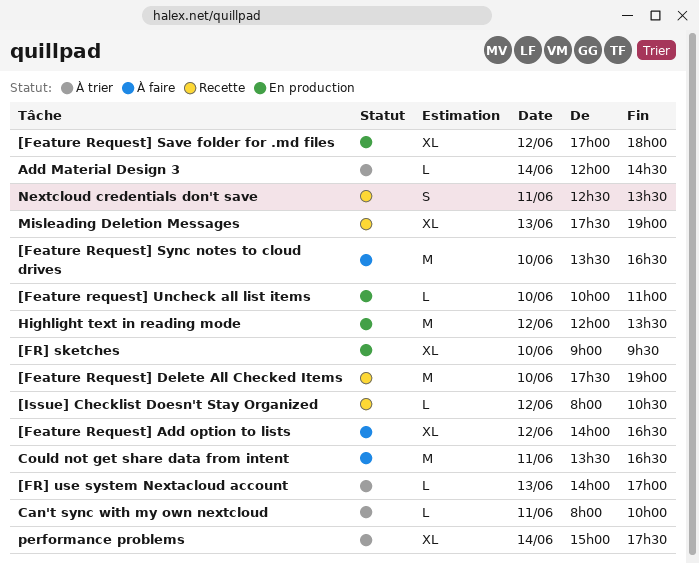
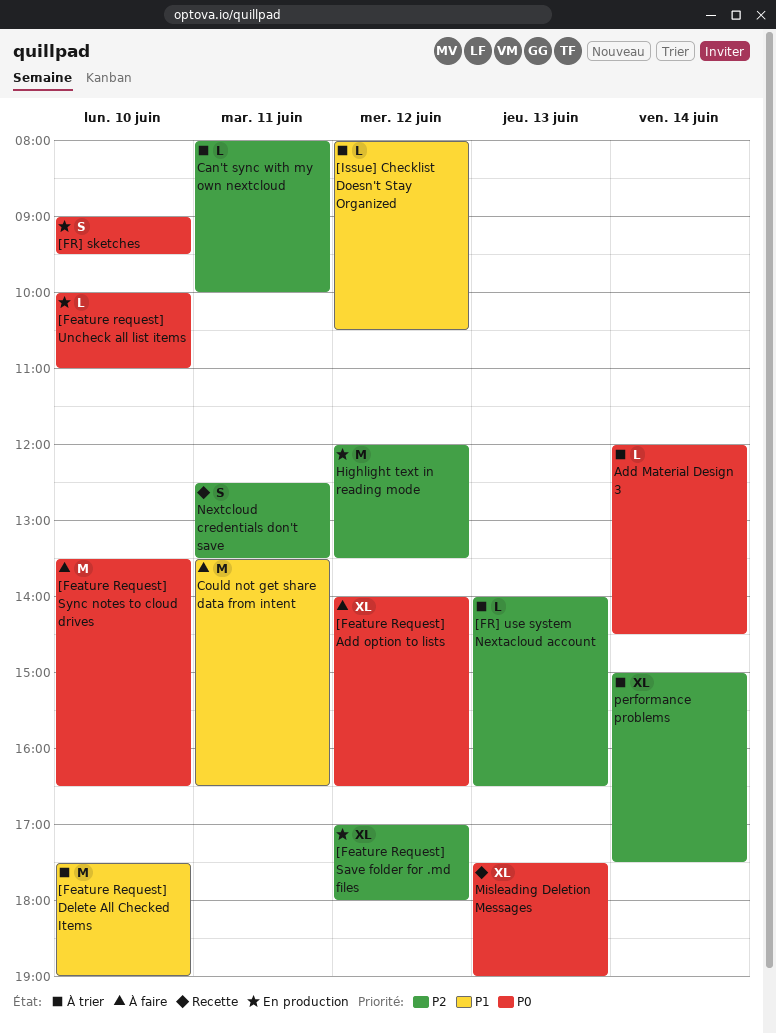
[Feature Request] Delete All Checked Items, status: Recette -> À trier
[FR] sketches, estimate: XL -> S
[FR] use system Nextacloud account, ends: 17:00 -> 16:30
[Issue] Checklist Doesn't Stay Organized, status: Recette -> À trier

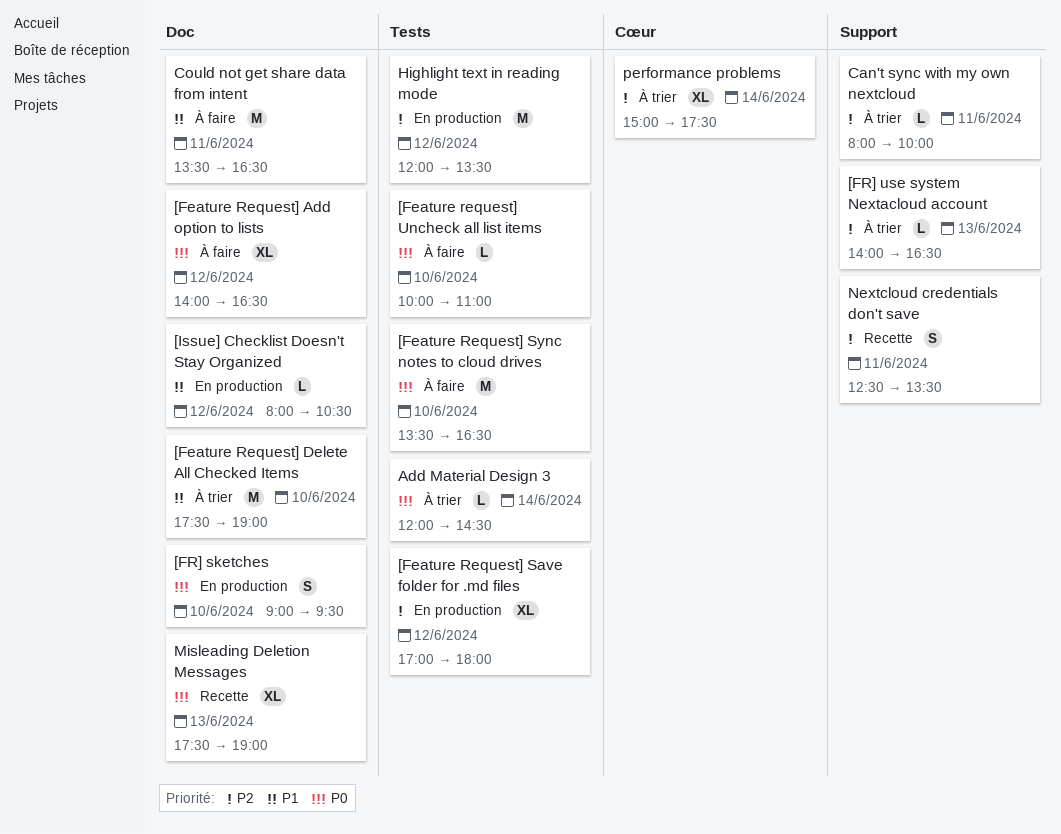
[Feature request] Uncheck all list items, status: En production -> À faire
[Issue] Checklist Doesn't Stay Organized, status: À trier -> En production

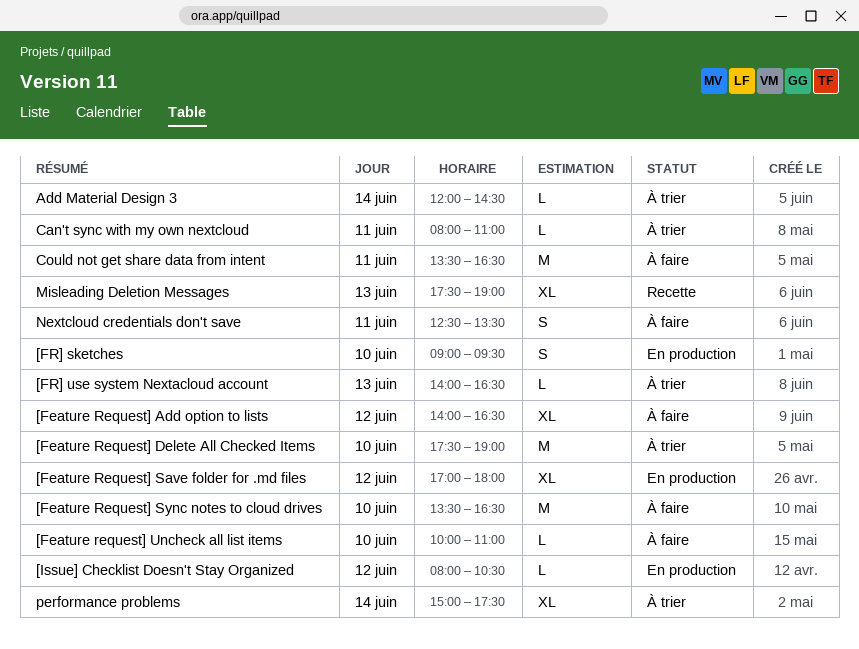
Can't sync with my own nextcloud, ends: 10:00 -> 11:00
Highlight text in reading mode: present -> none
Nextcloud credentials don't save, status: Recette -> À faire

